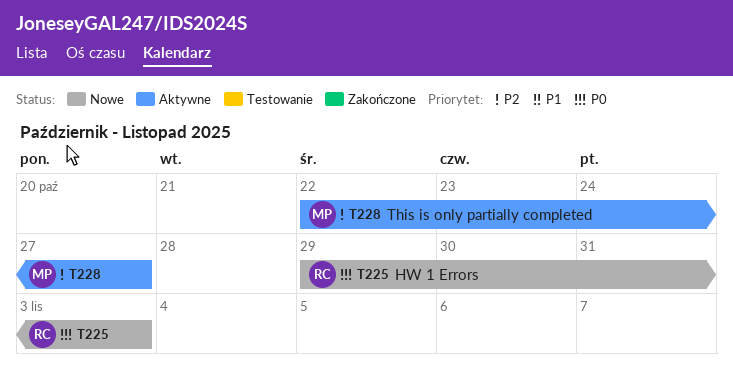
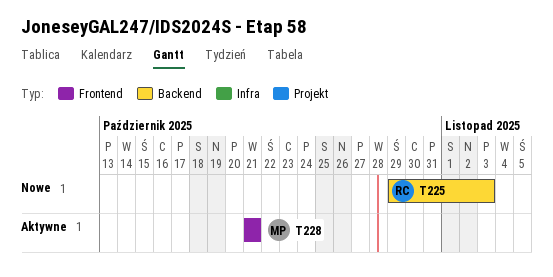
T228, start: Oct 22 -> Oct 21
T228, due: Oct 27 -> Oct 21

